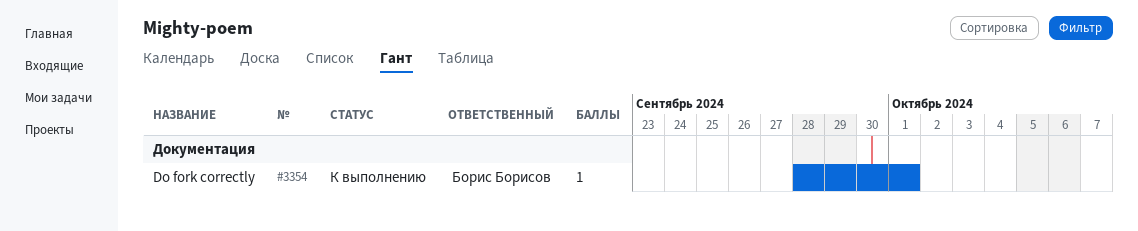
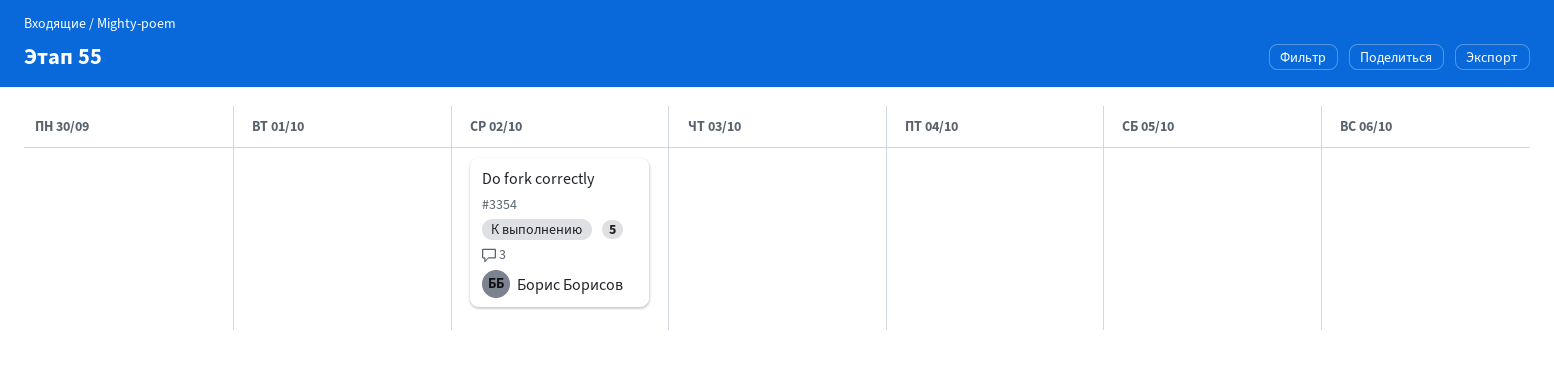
#3354, estimate: 1 -> 5
#3354, due: Oct 1 -> Oct 2

